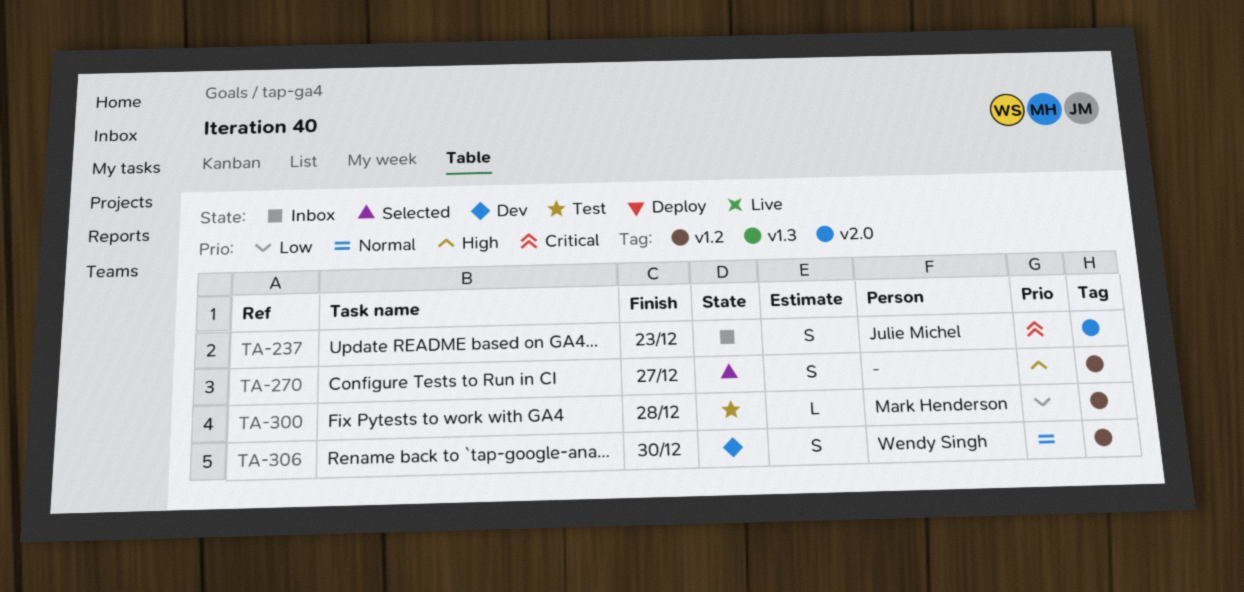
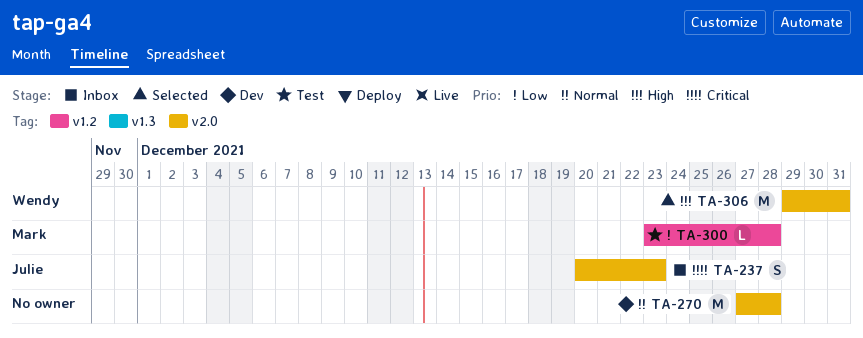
TA-270, status: Selected -> Dev
TA-270, priority: High -> Normal
TA-270, label: v1.2 -> v2.0
TA-270, estimate: S -> M
TA-270, due: Dec 27 -> Dec 28
TA-306, status: Dev -> Selected
TA-306, priority: Normal -> High
TA-306, label: v1.2 -> v2.0
TA-306, estimate: S -> M
TA-306, due: Dec 30 -> Dec 31

